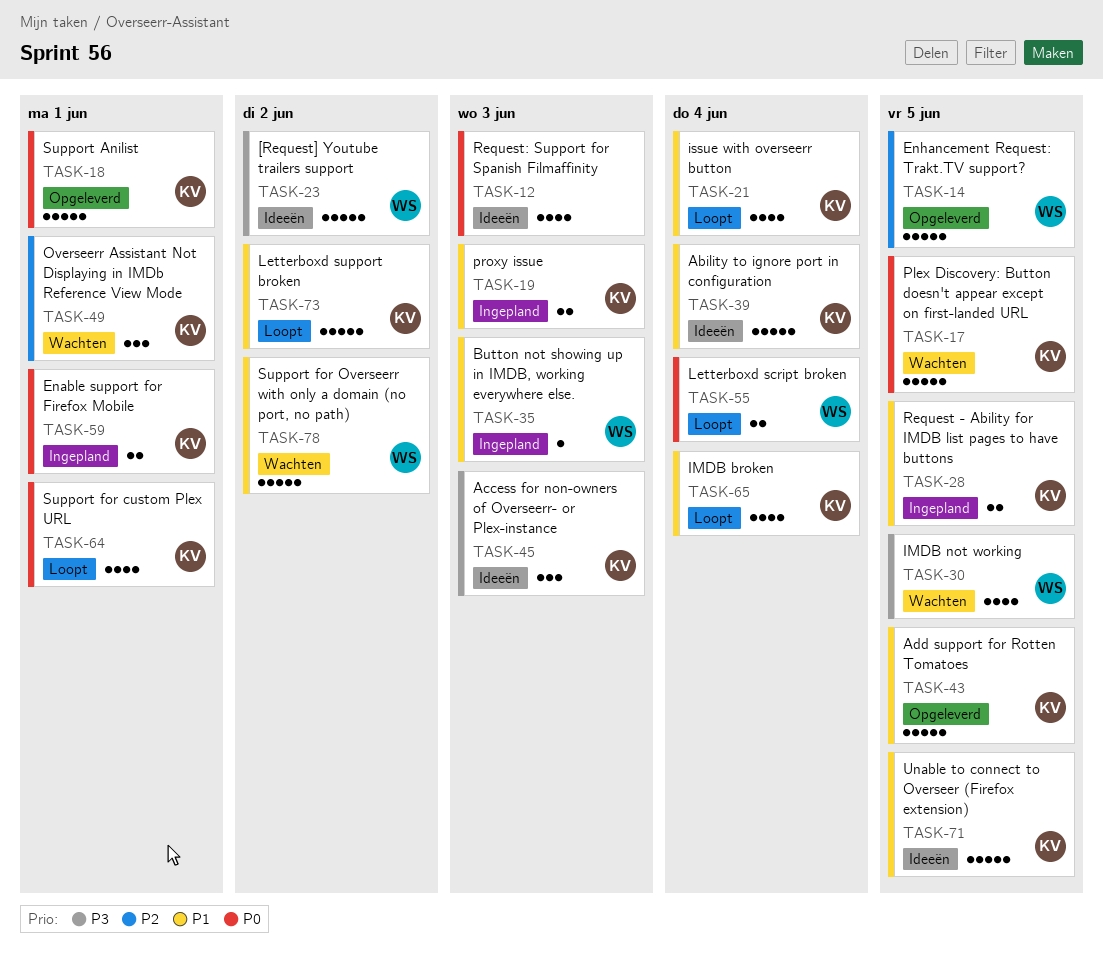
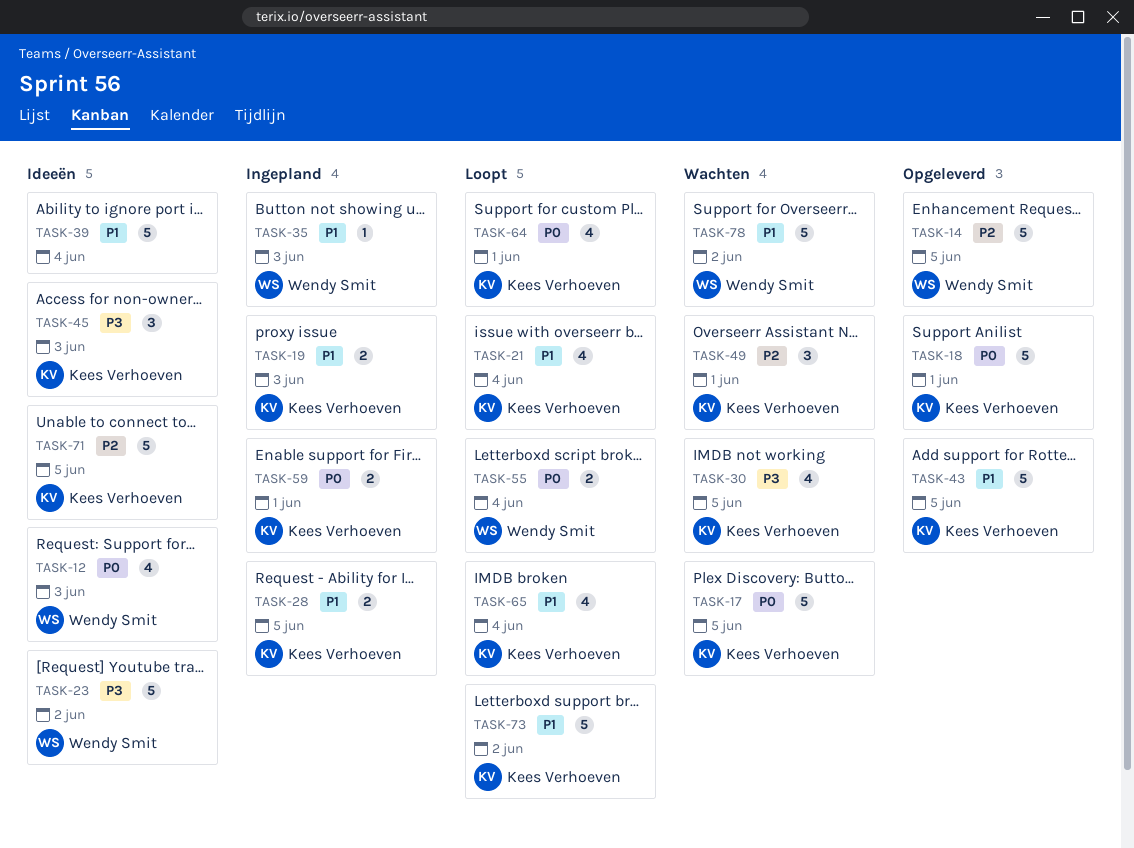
TASK-12, owner: none -> Wendy Smit
TASK-30, owner: Wendy Smit -> Kees Verhoeven
TASK-39, owner: Kees Verhoeven -> none
TASK-71, priority: P1 -> P2

